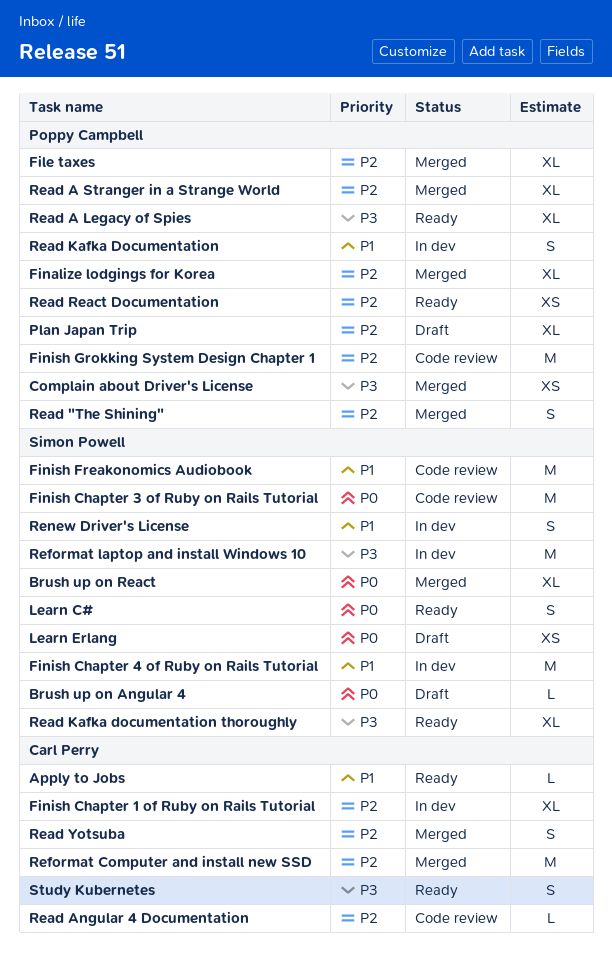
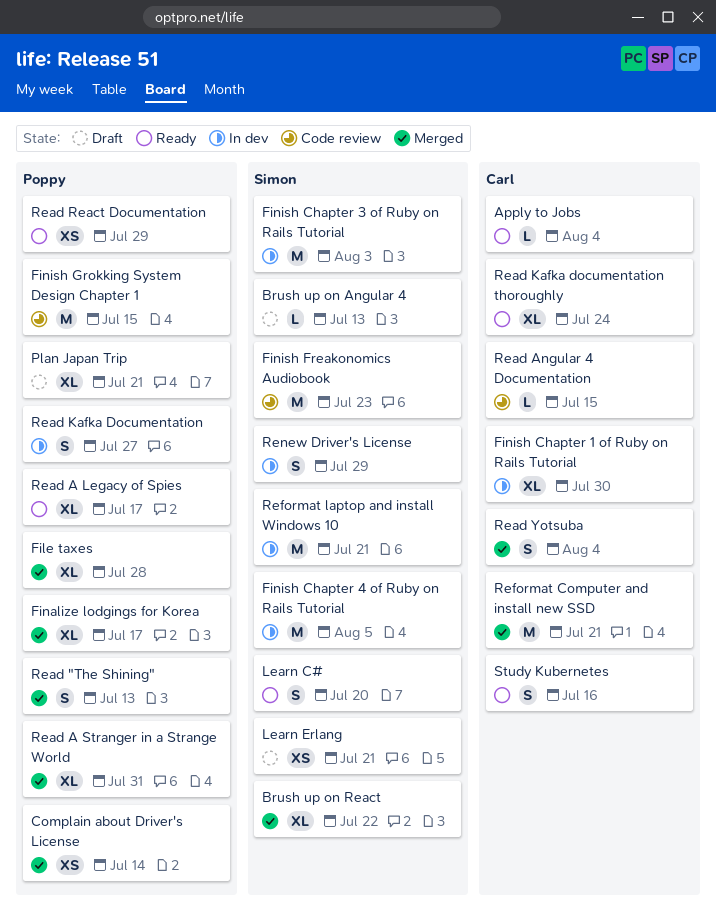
Finish Chapter 3 of Ruby on Rails Tutorial, status: Code review -> In dev
Read Kafka documentation thoroughly, owner: Simon Powell -> Carl Perry

